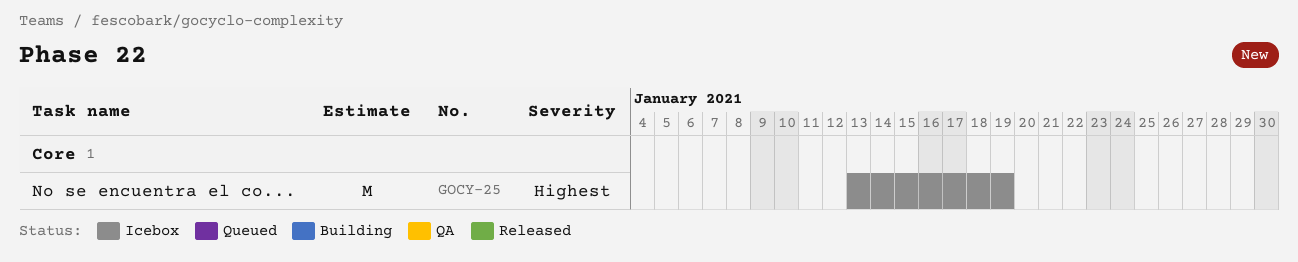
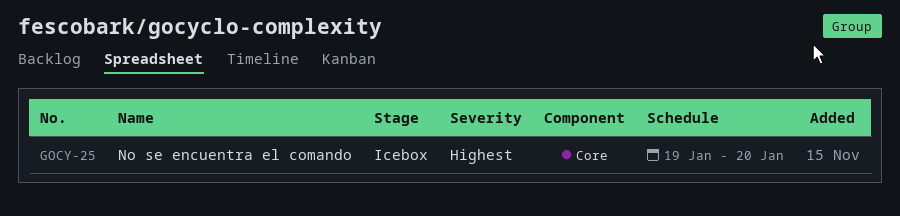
GOCY-25, start: Jan 13 -> Jan 19
GOCY-25, due: Jan 19 -> Jan 20

